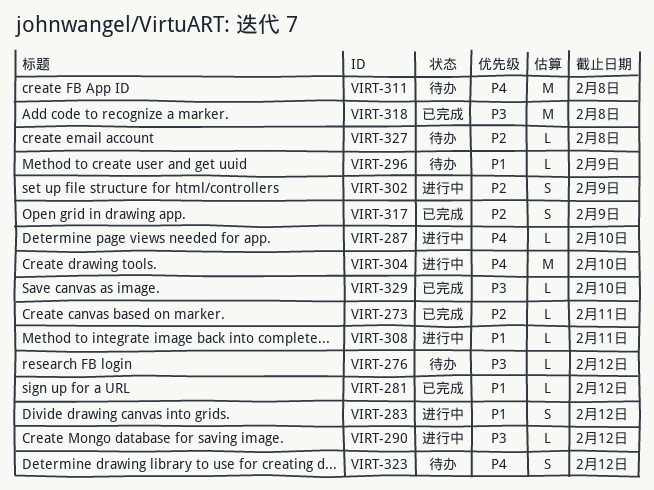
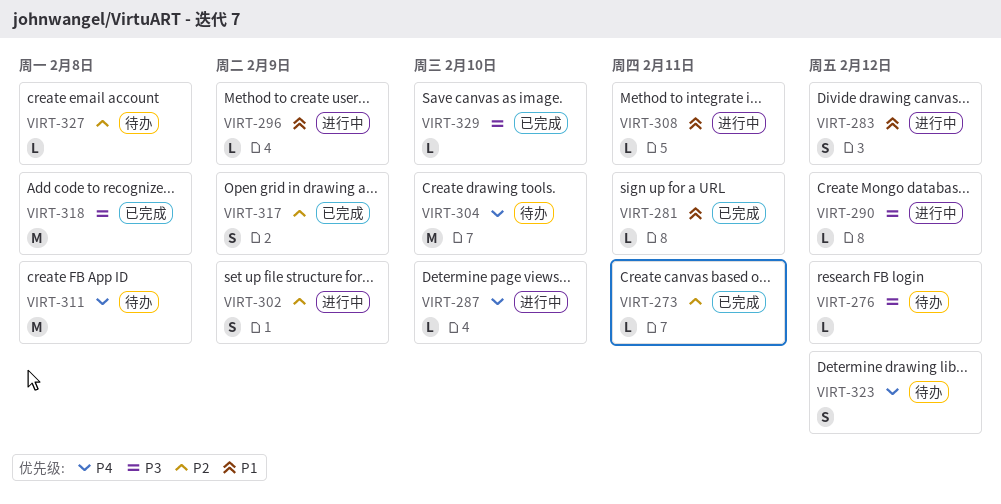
VIRT-281, due: Feb 12 -> Feb 11
VIRT-296, status: 待办 -> 进行中
VIRT-304, status: 进行中 -> 待办

